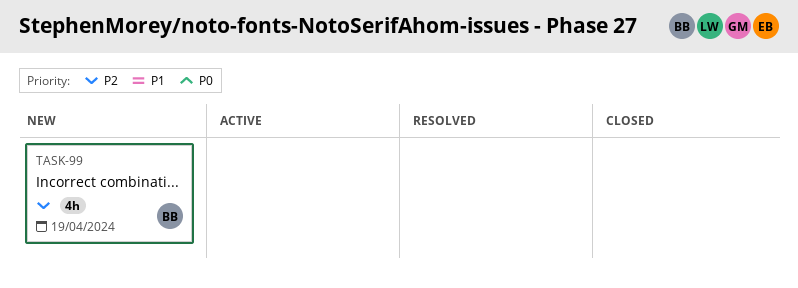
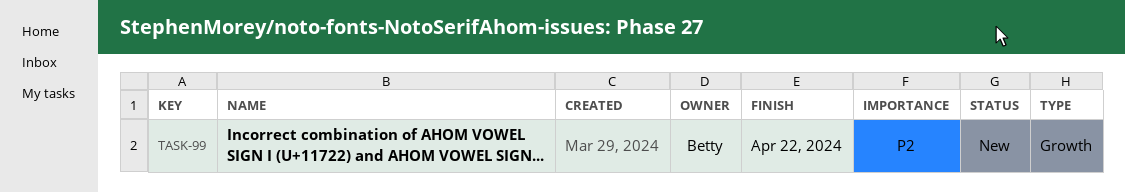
TASK-99, due: Apr 19 -> Apr 22

